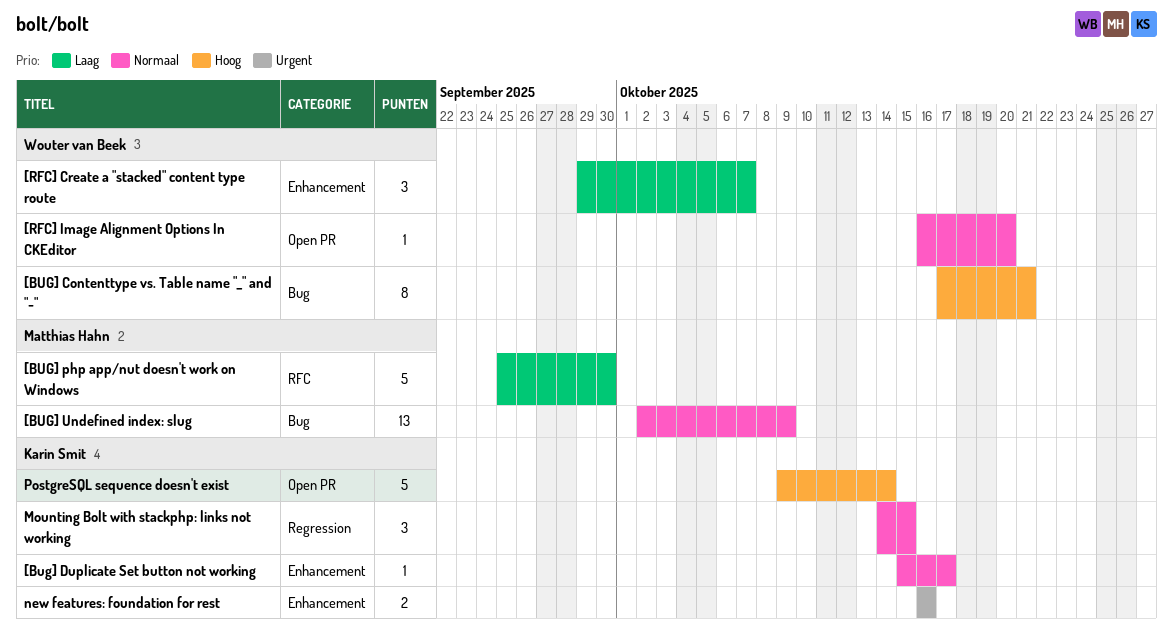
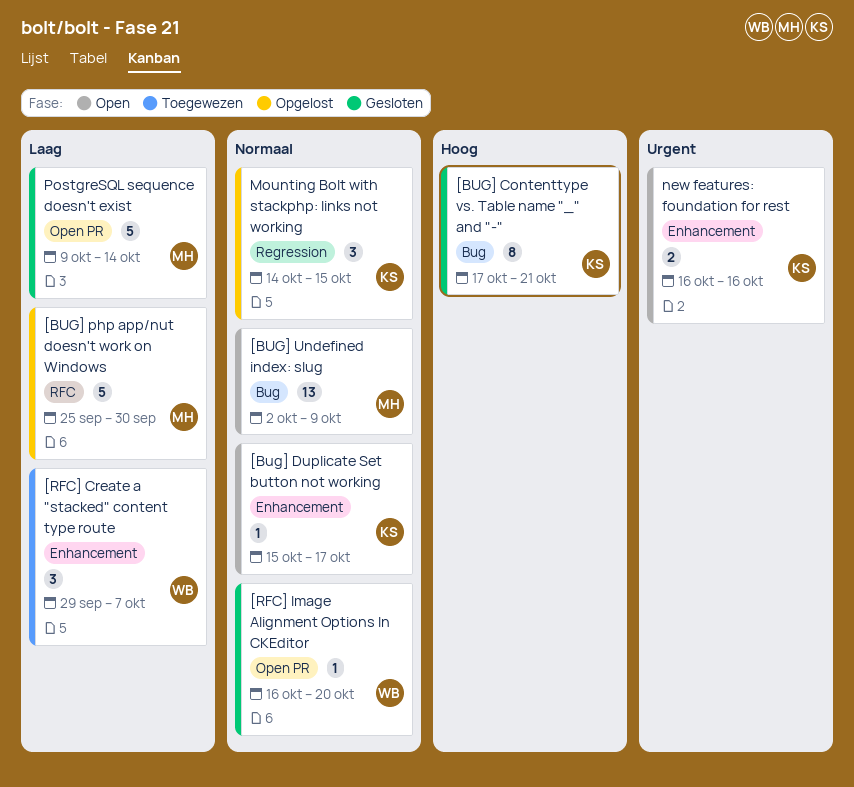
[BUG] Contenttype vs. Table name "_" and "-", owner: Wouter van Beek -> Karin Smit
PostgreSQL sequence doesn't exist, owner: Karin Smit -> Matthias Hahn
PostgreSQL sequence doesn't exist, priority: Hoog -> Laag

